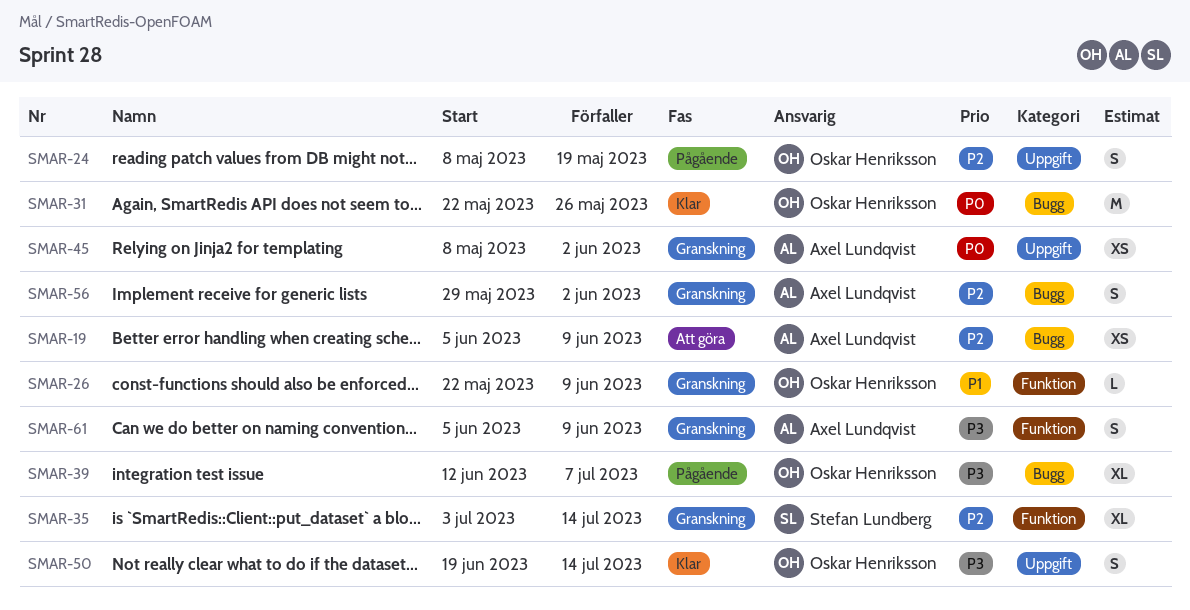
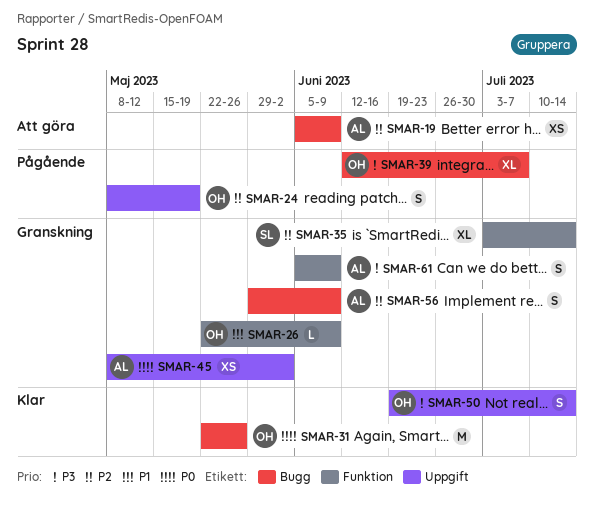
SMAR-56, due: Jun 2 -> Jun 9

